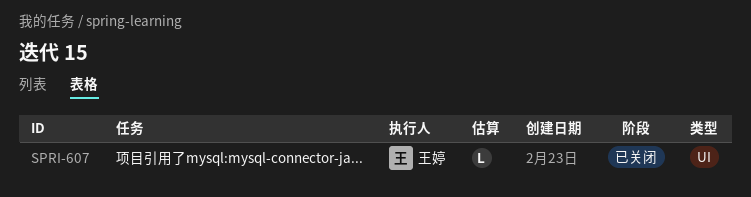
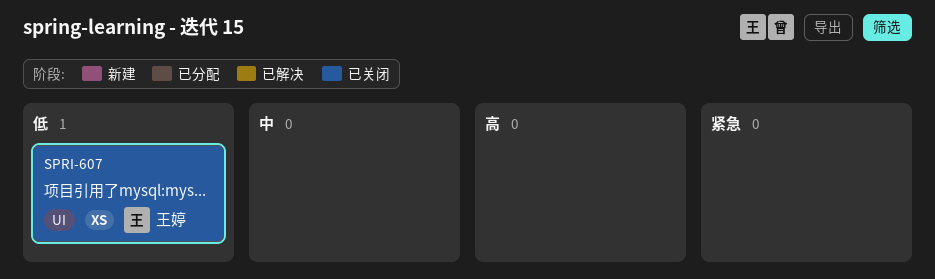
SPRI-607, estimate: L -> XS

